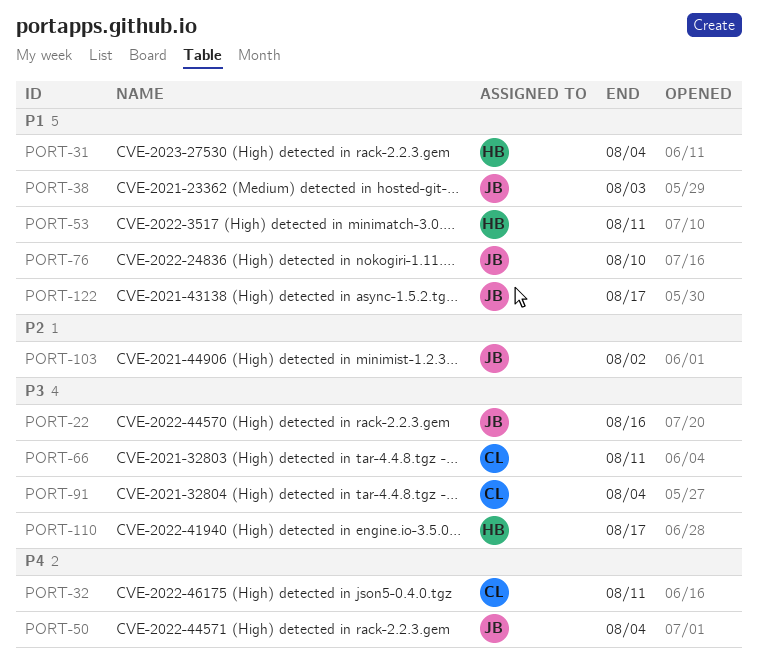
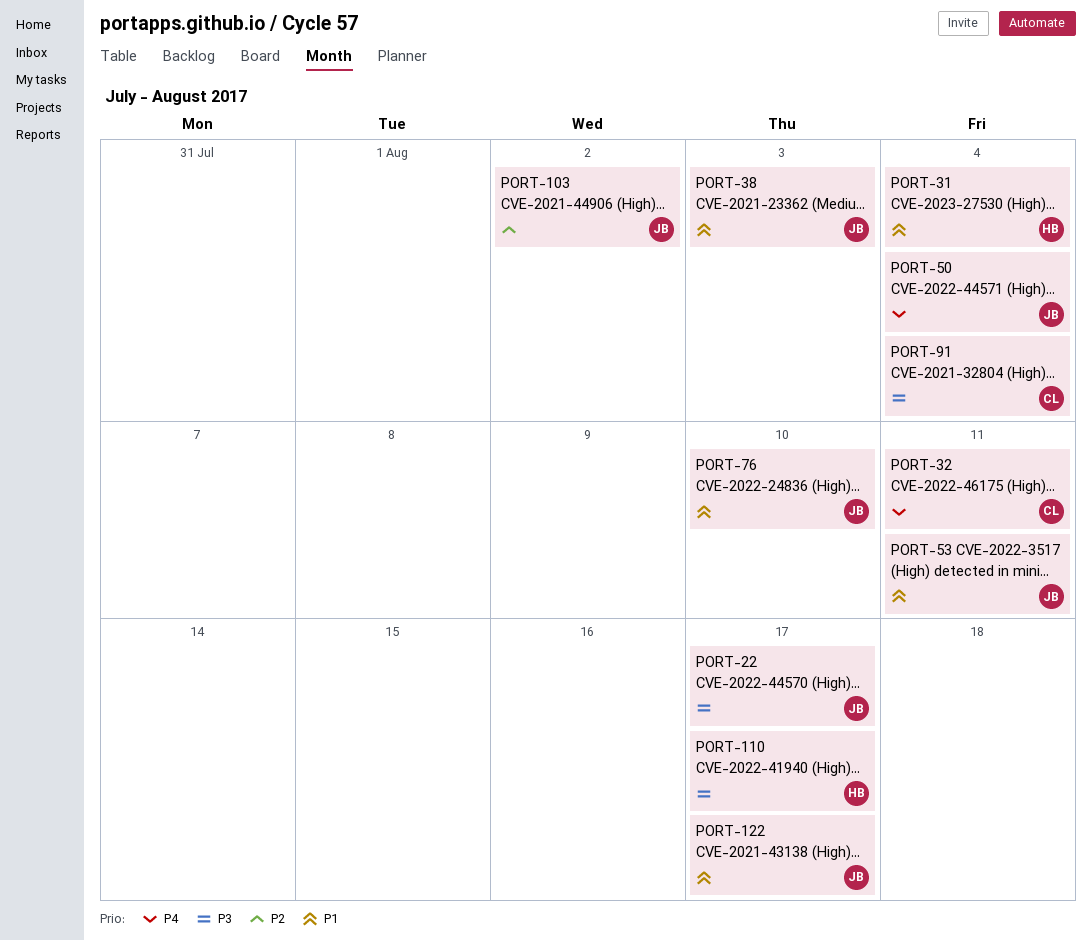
PORT-22, due: Aug 16 -> Aug 17
PORT-53, owner: HB -> JB
PORT-66: present -> none

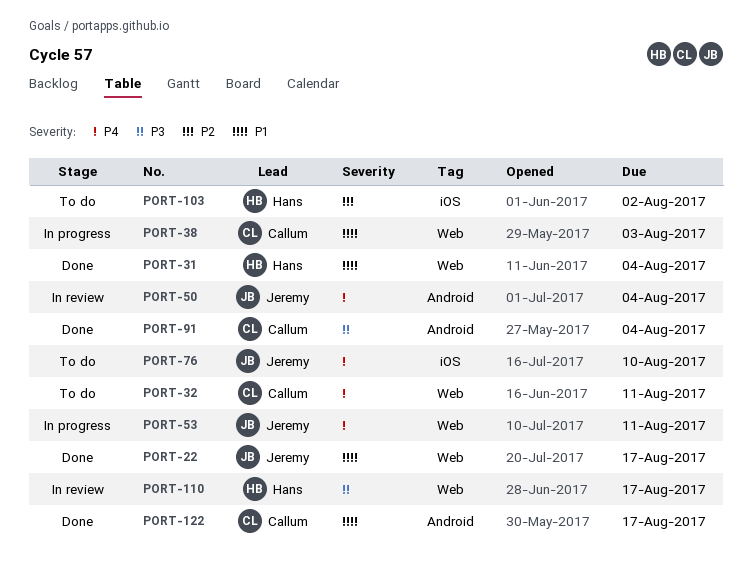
PORT-22, priority: P3 -> P1
PORT-38, owner: Jeremy -> Callum
PORT-53, priority: P1 -> P4
PORT-76, priority: P1 -> P4
PORT-103, owner: Jeremy -> Hans
PORT-122, owner: Jeremy -> Callum

